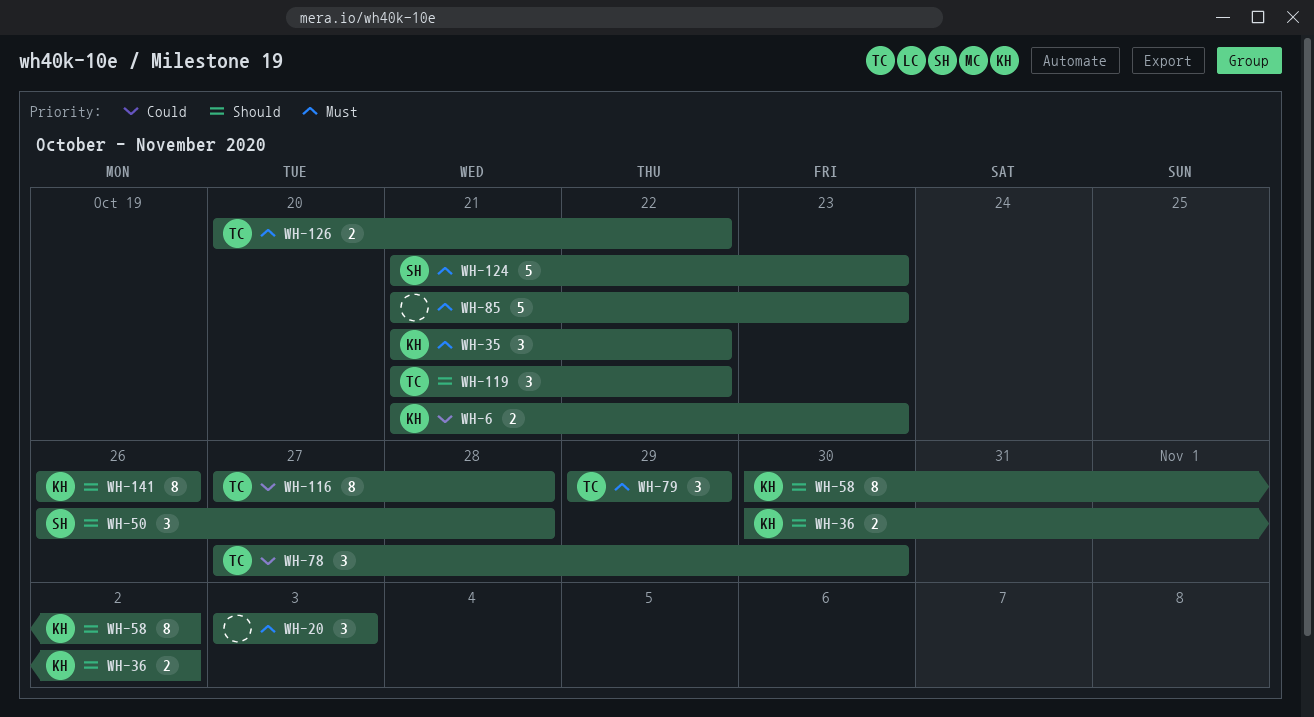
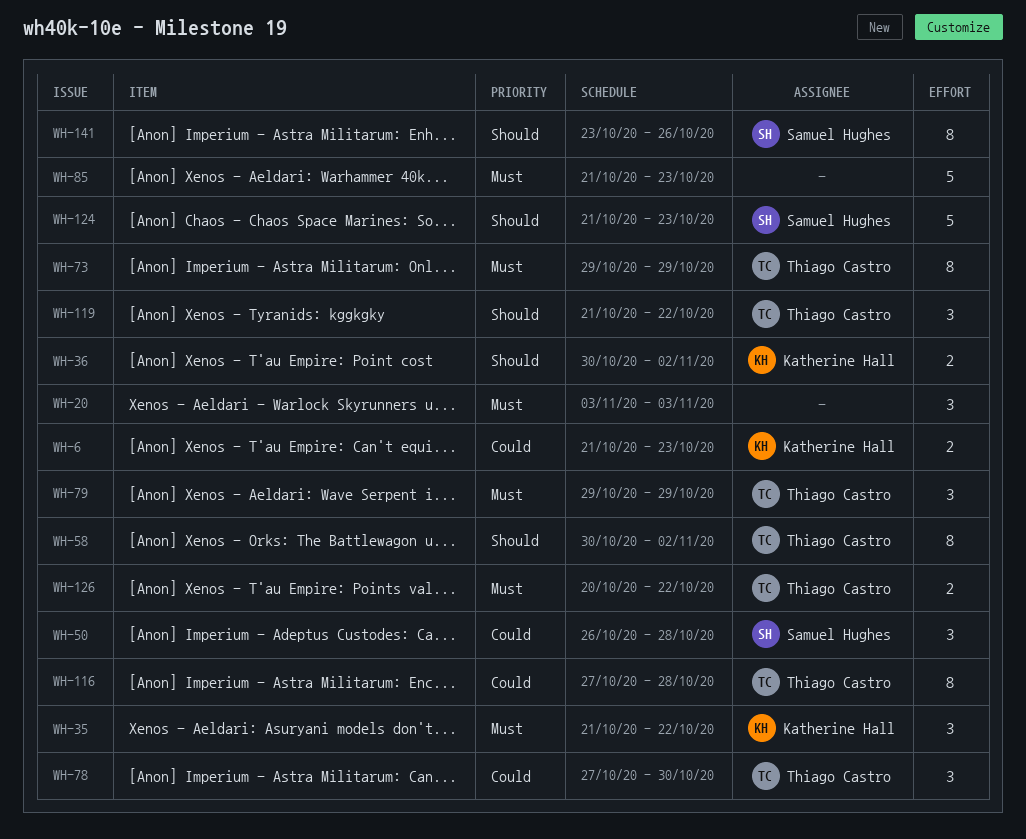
WH-50, priority: Should -> Could
WH-58, owner: Katherine Hall -> Thiago Castro
WH-73: none -> present
WH-124, priority: Must -> Should
WH-141, owner: Katherine Hall -> Samuel Hughes
WH-141, start: Oct 26 -> Oct 23

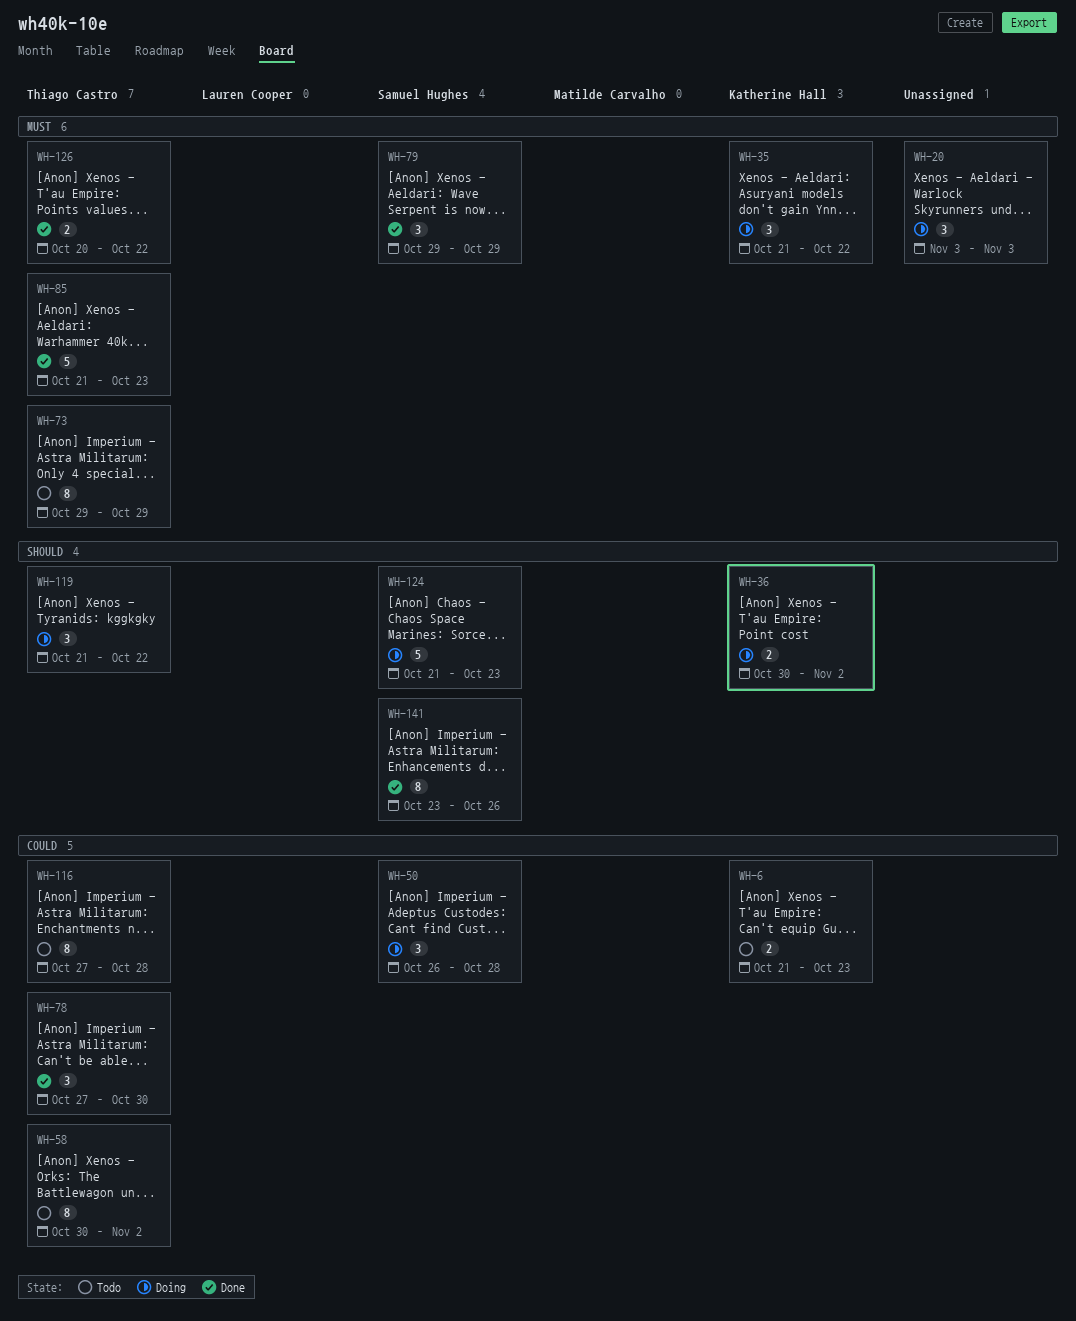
WH-58, priority: Should -> Could
WH-79, owner: Thiago Castro -> Samuel Hughes
WH-85, owner: none -> Thiago Castro

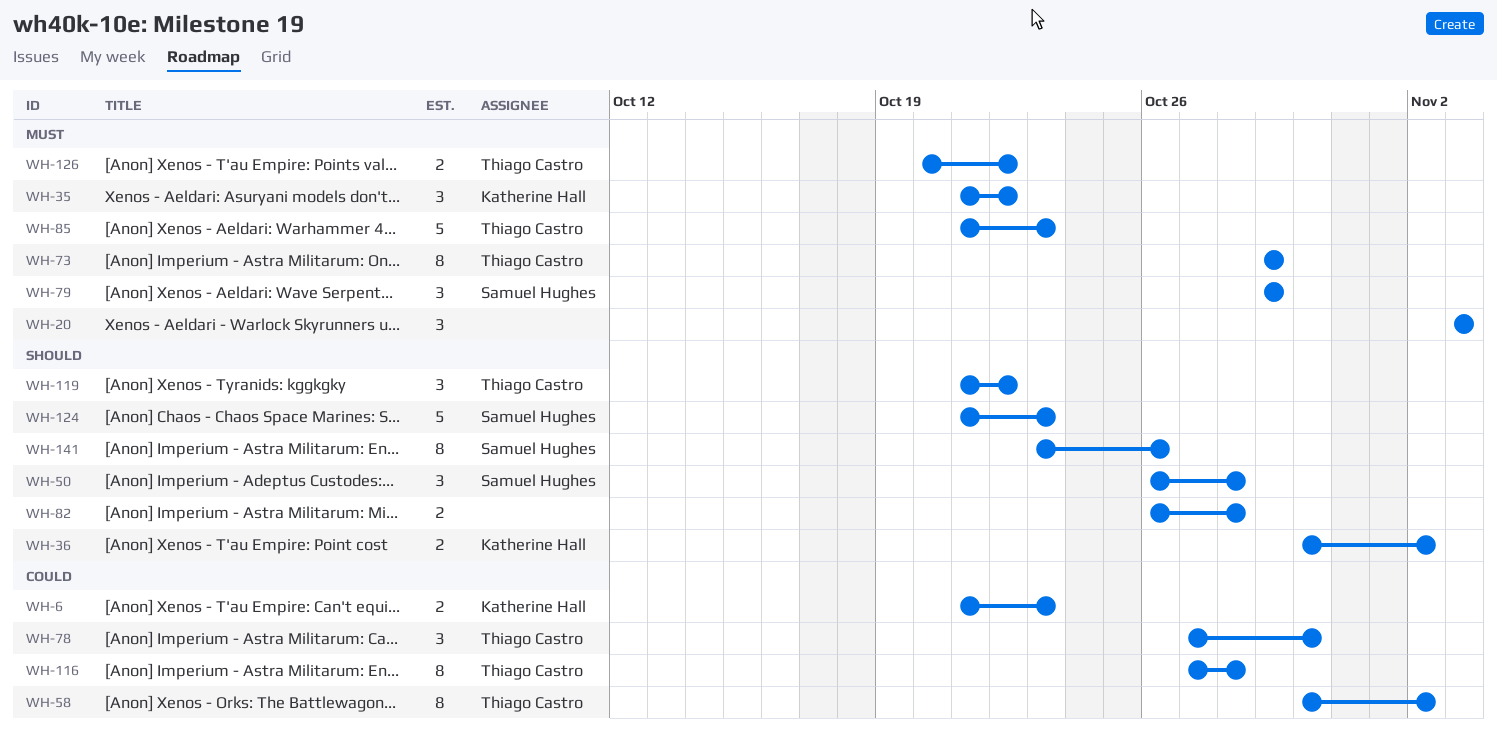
WH-50, priority: Could -> Should
WH-82: none -> present

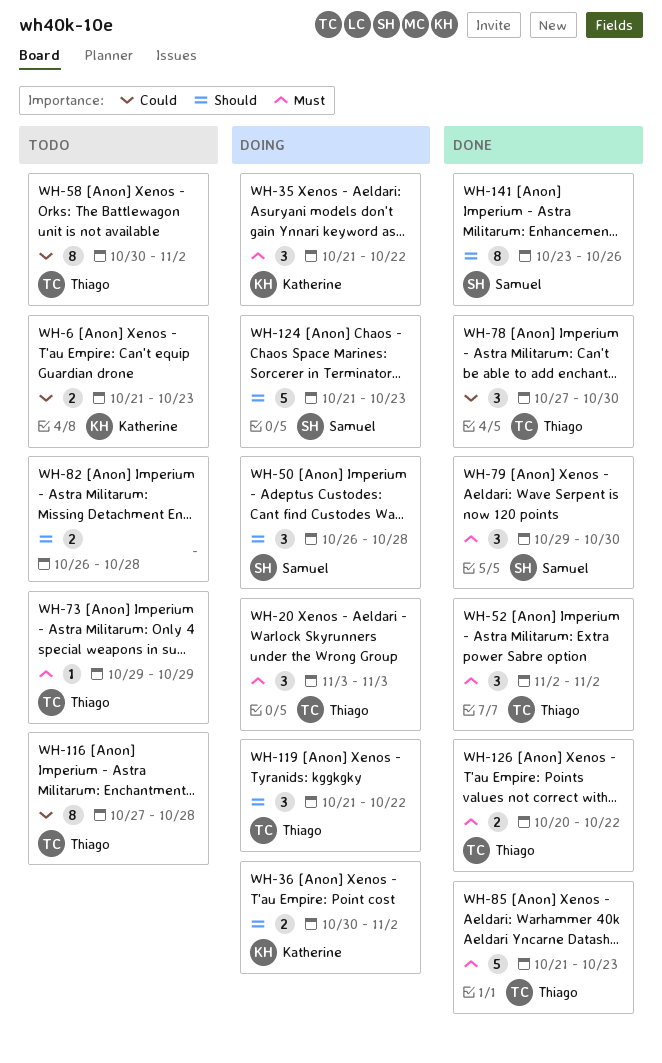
WH-20, owner: none -> Thiago Castro
WH-52: none -> present
WH-73, estimate: 8 -> 1
WH-79, due: Oct 29 -> Oct 30

